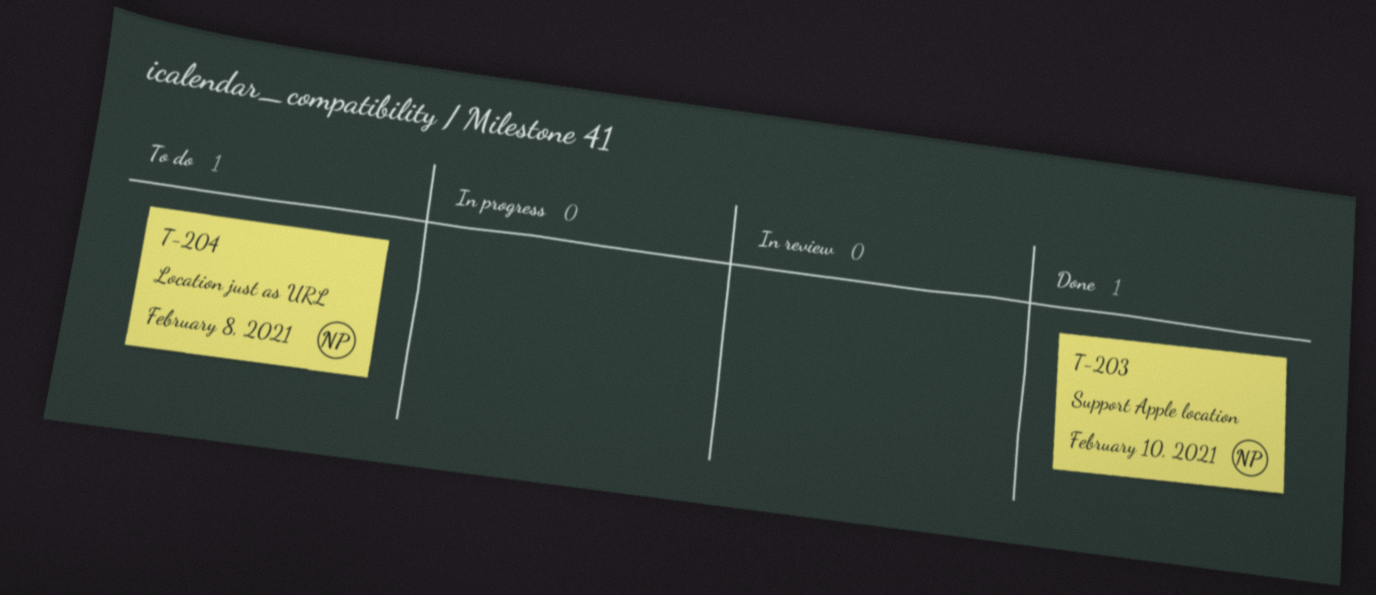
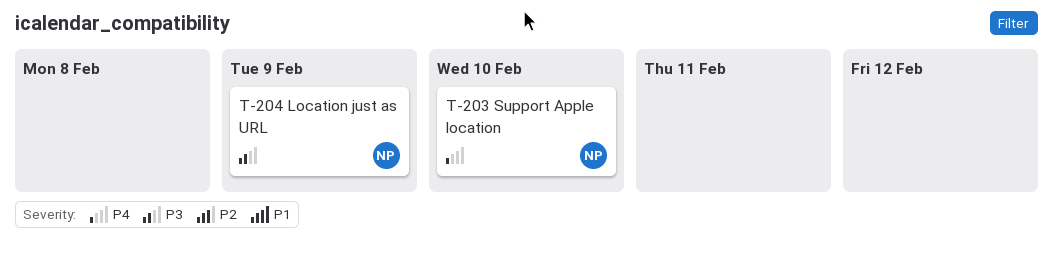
T-204, due: Feb 8 -> Feb 9

